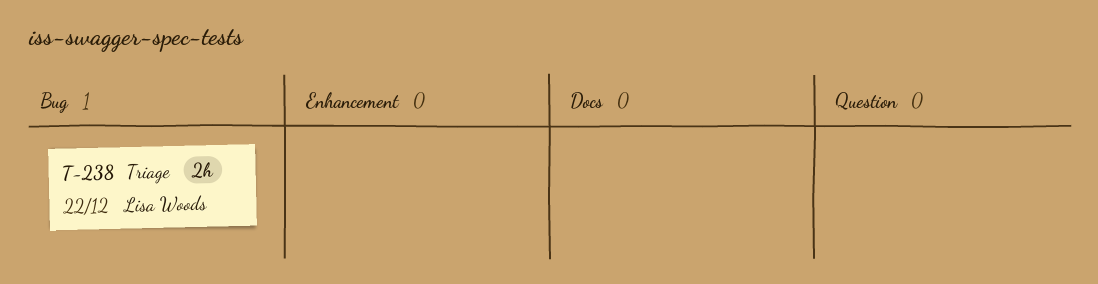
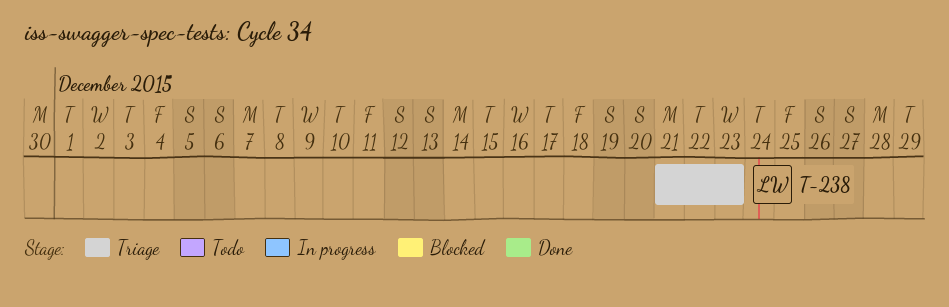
T-238, due: Dec 22 -> Dec 23

